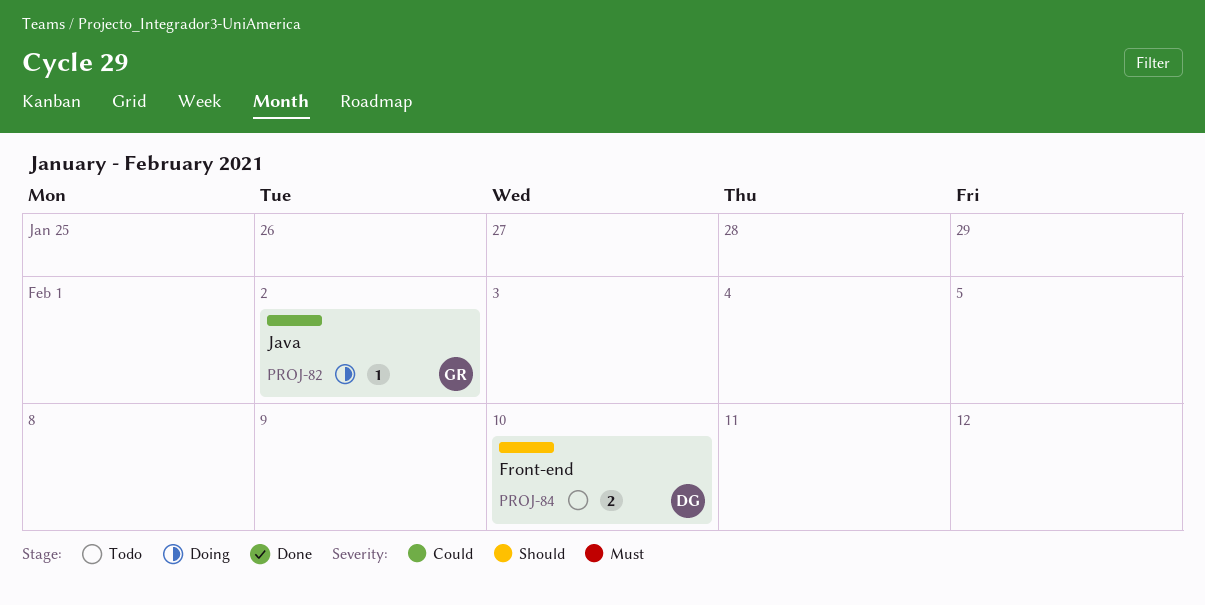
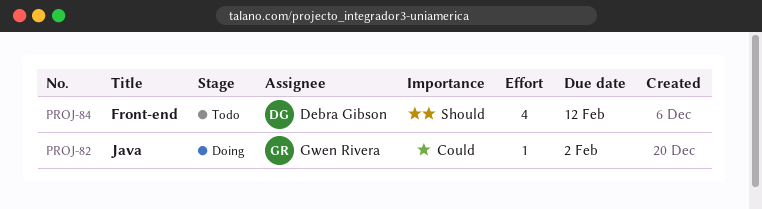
PROJ-84, estimate: 2 -> 4
PROJ-84, due: Feb 10 -> Feb 12

